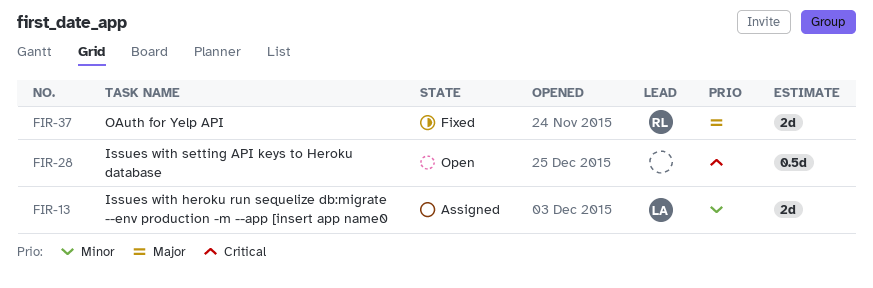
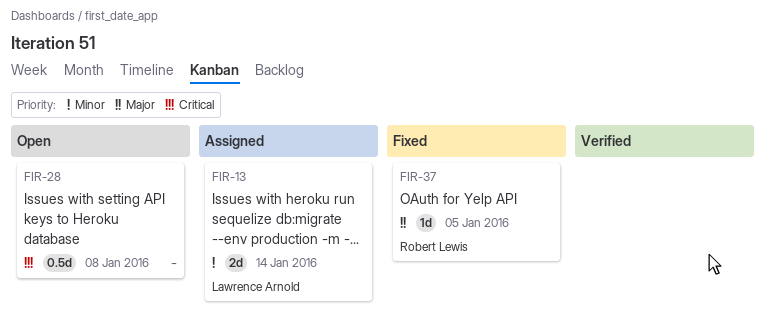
FIR-37, estimate: 2d -> 1d

